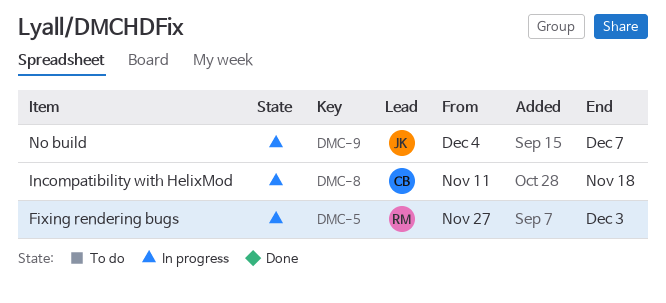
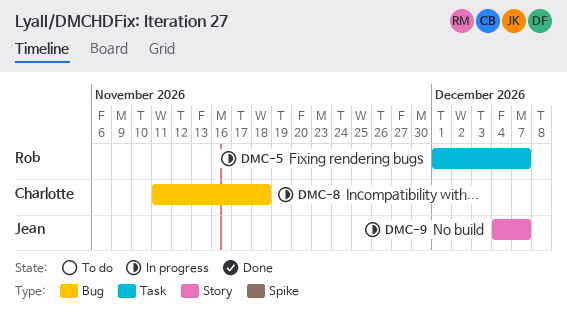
DMC-5, start: Nov 27 -> Dec 1
DMC-5, due: Dec 3 -> Dec 7

